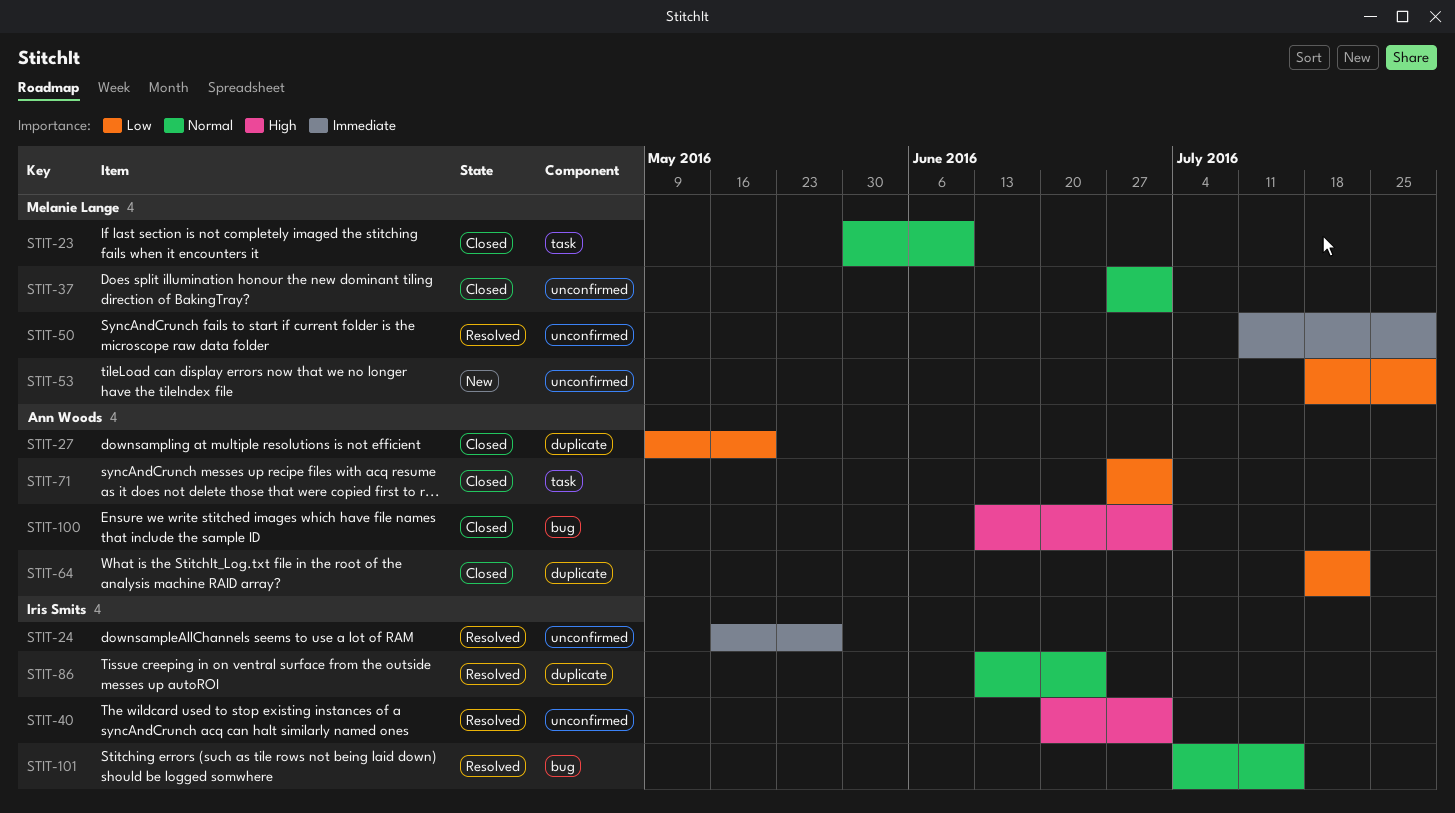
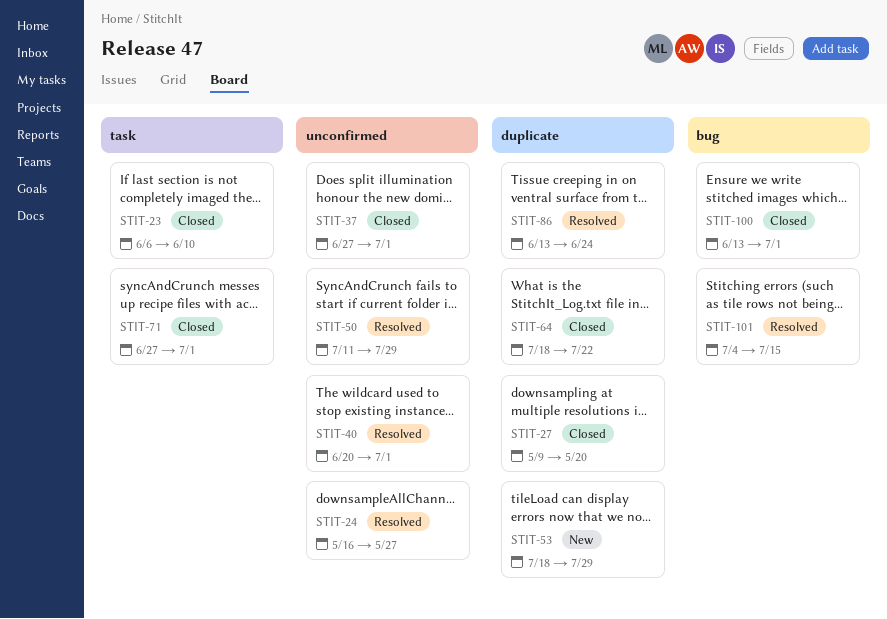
STIT-23, start: May 30 -> Jun 6
STIT-53, label: unconfirmed -> duplicate

